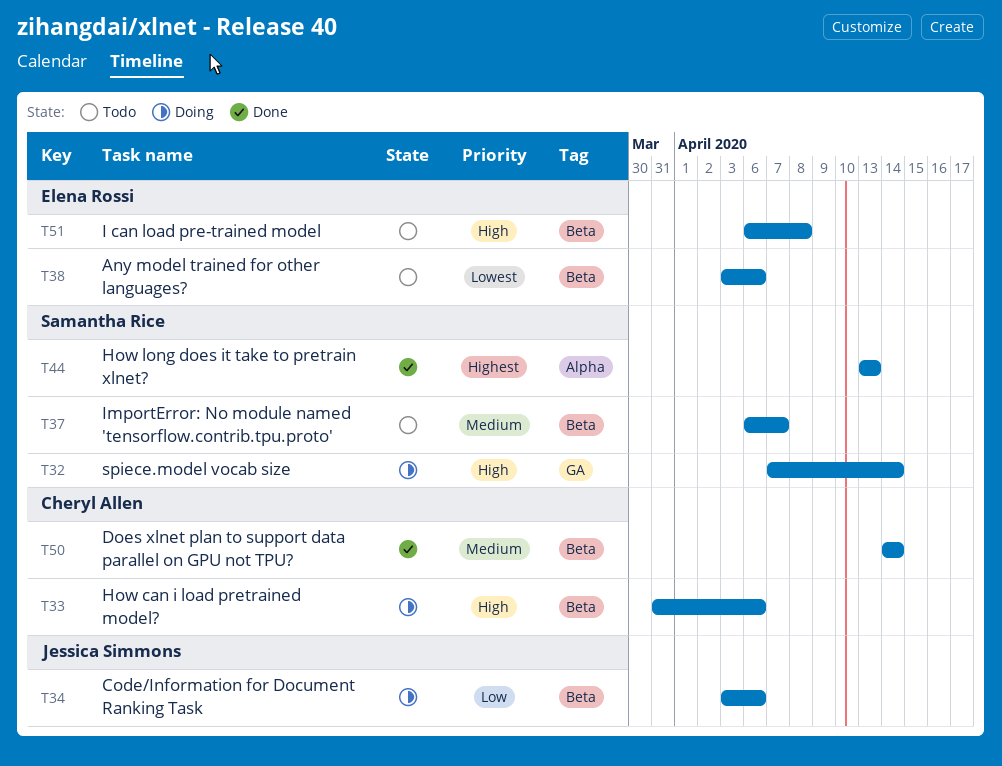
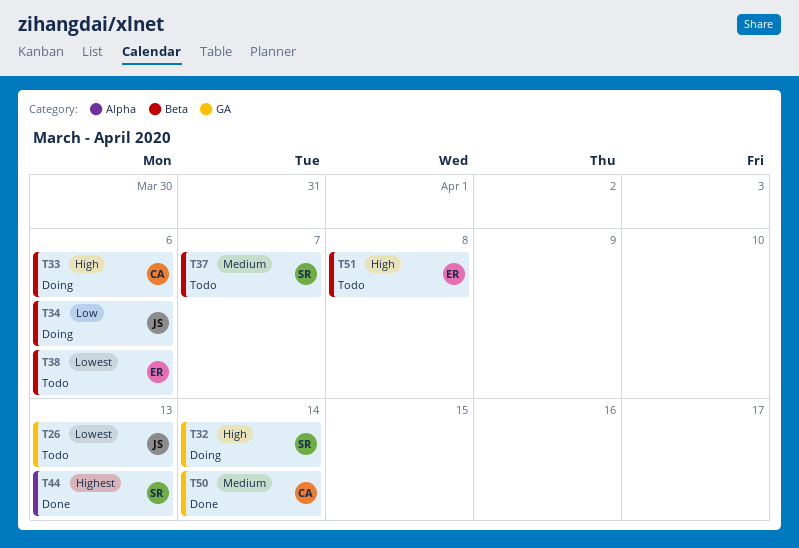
T26: none -> present
T50, label: Beta -> GA

